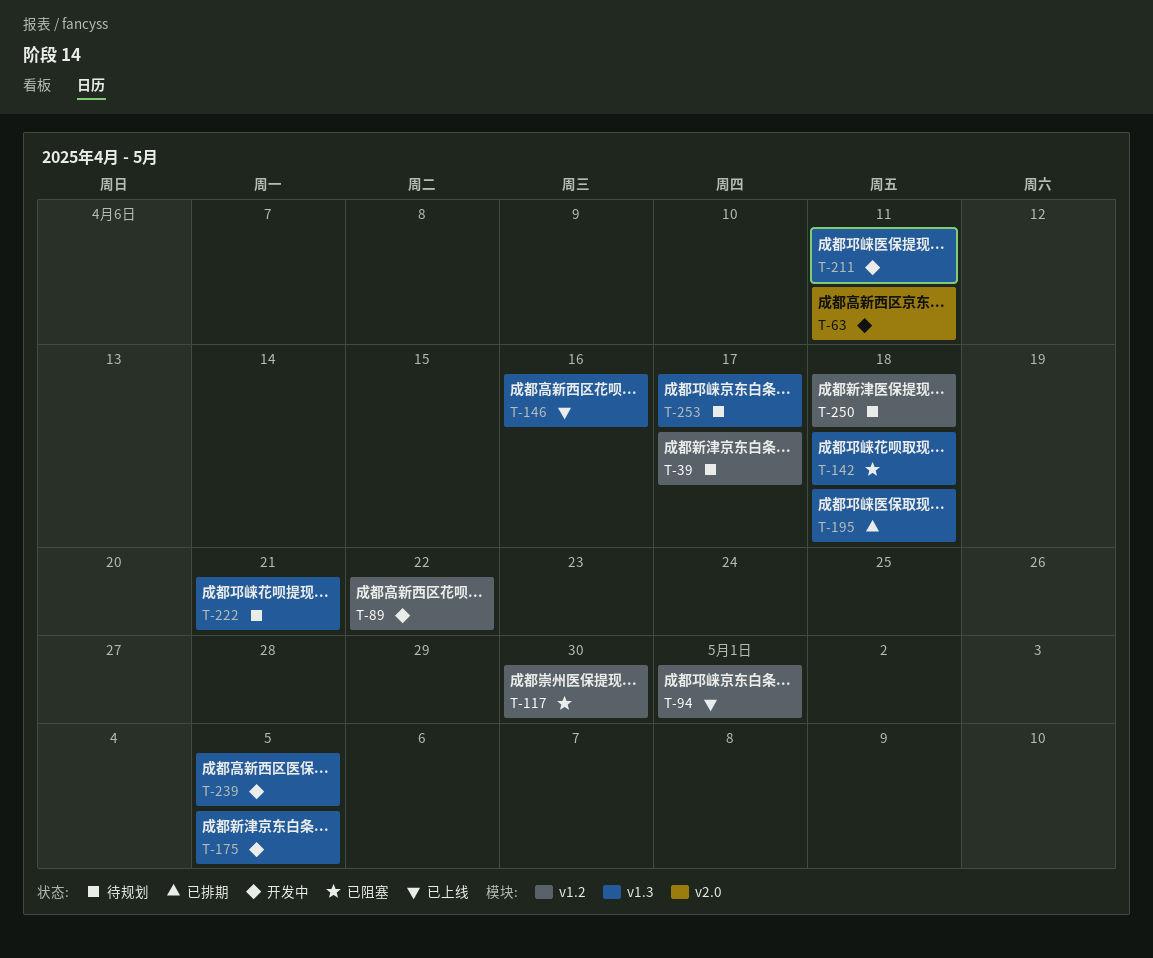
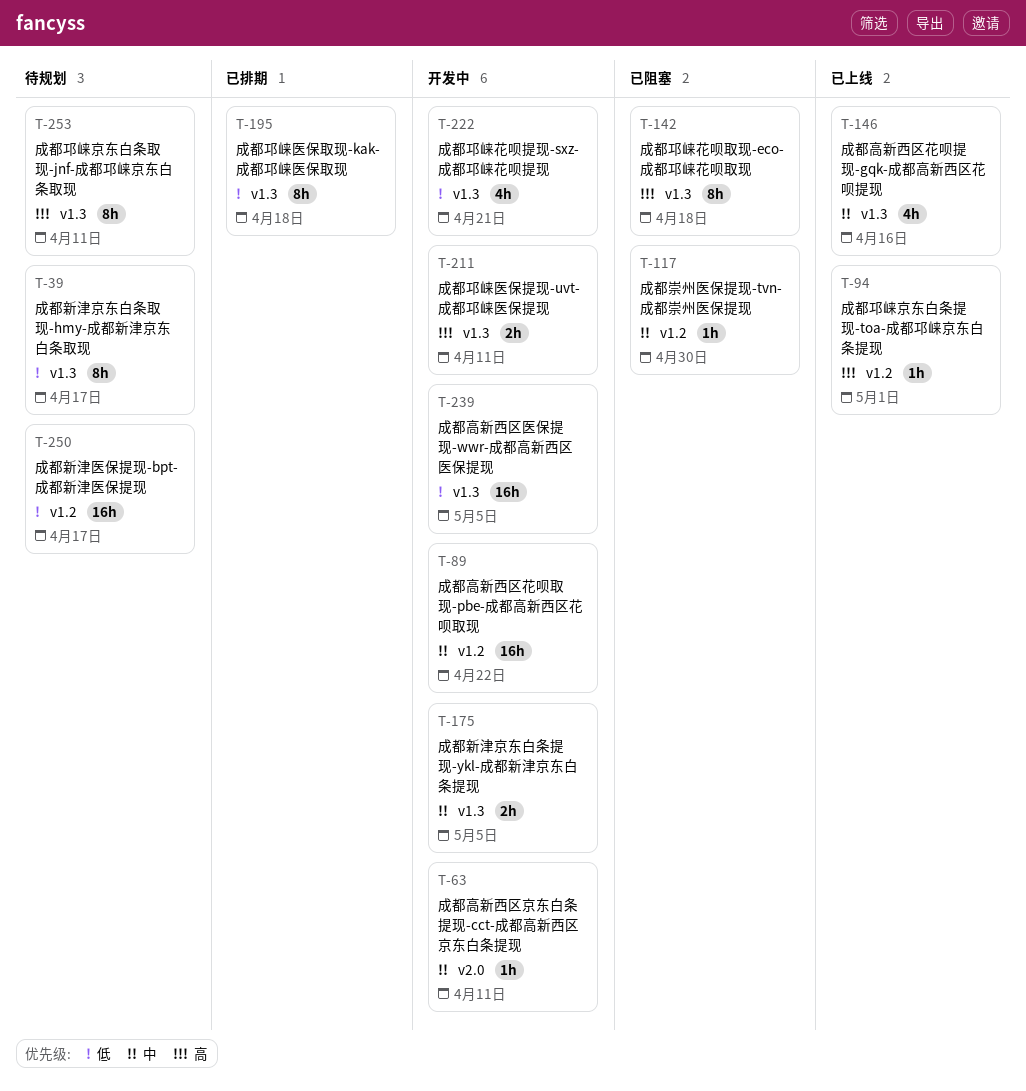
T-39, label: v1.2 -> v1.3
T-222, status: 待规划 -> 开发中
T-250, due: Apr 18 -> Apr 17
T-253, due: Apr 17 -> Apr 11

